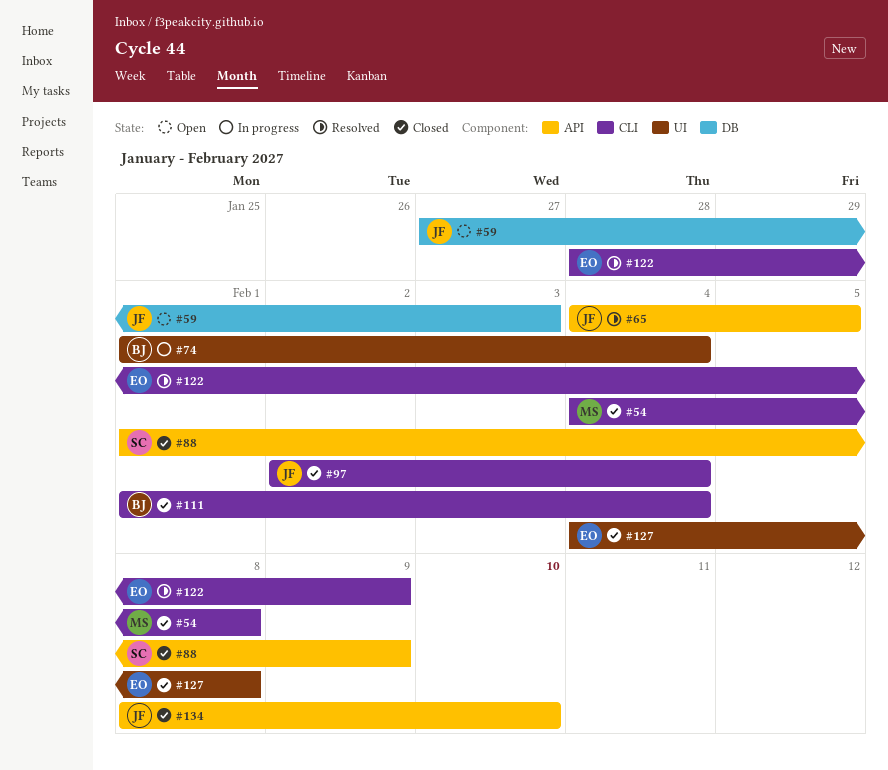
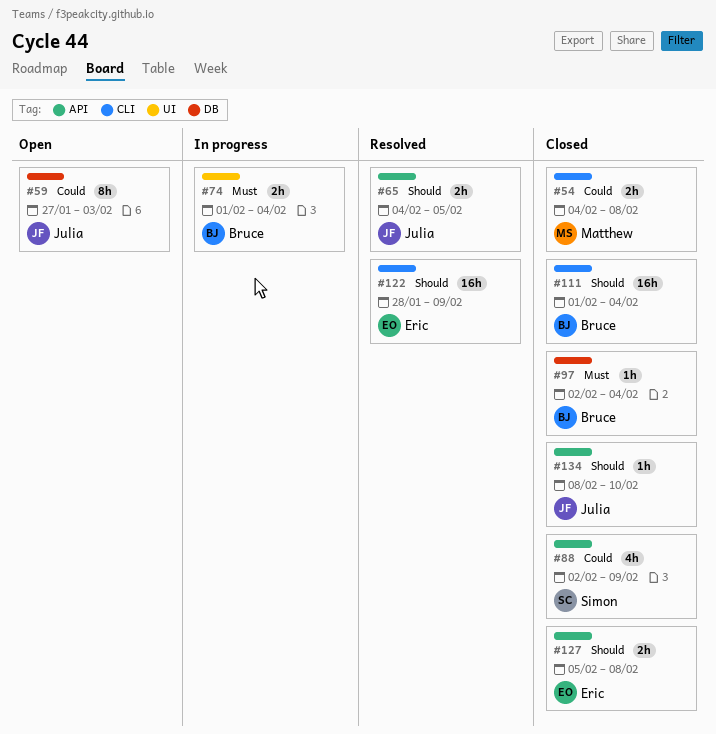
#88, start: Feb 1 -> Feb 2
#97, owner: Julia -> Bruce
#97, label: CLI -> DB
#127, label: UI -> API
#127, start: Feb 4 -> Feb 5

